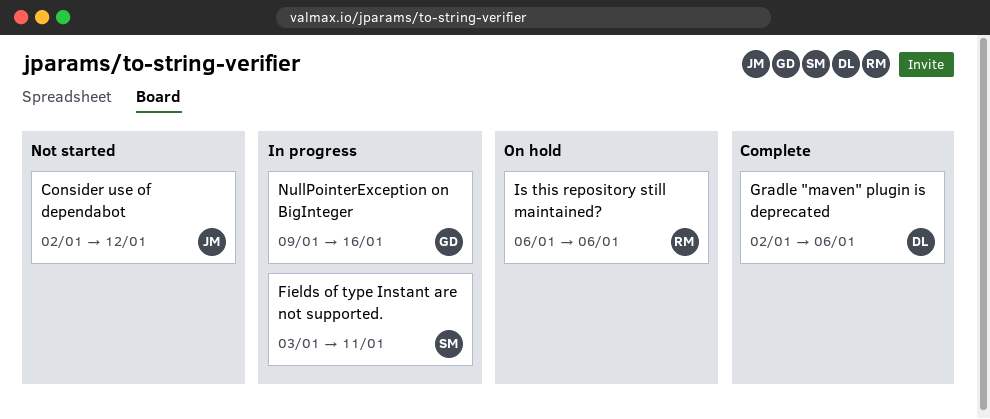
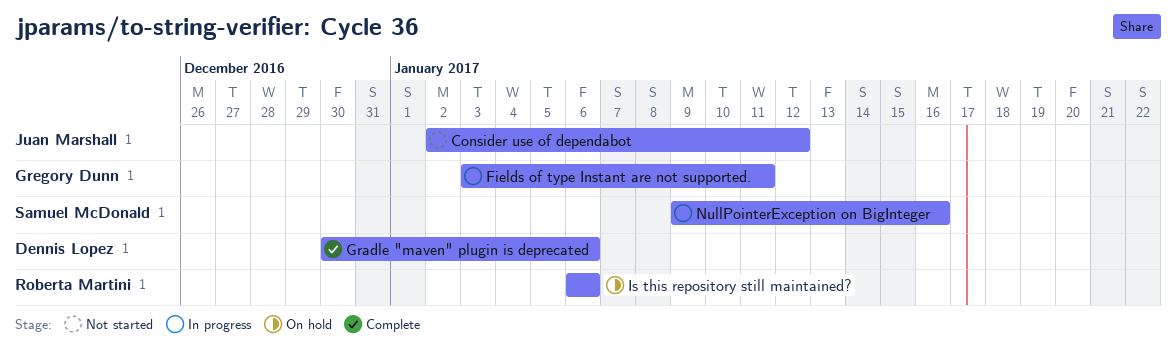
Fields of type Instant are not supported., owner: Samuel McDonald -> Gregory Dunn
Gradle "maven" plugin is deprecated, start: Jan 2 -> Dec 30
NullPointerException on BigInteger, owner: Gregory Dunn -> Samuel McDonald

